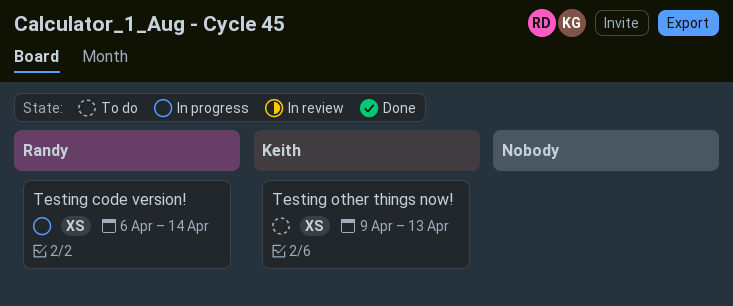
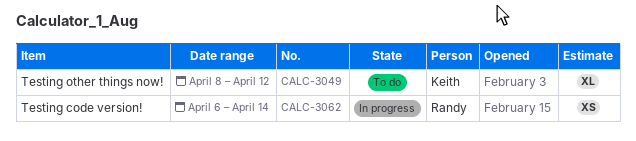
Testing other things now!, estimate: XS -> XL
Testing other things now!, start: Apr 9 -> Apr 8
Testing other things now!, due: Apr 13 -> Apr 12

